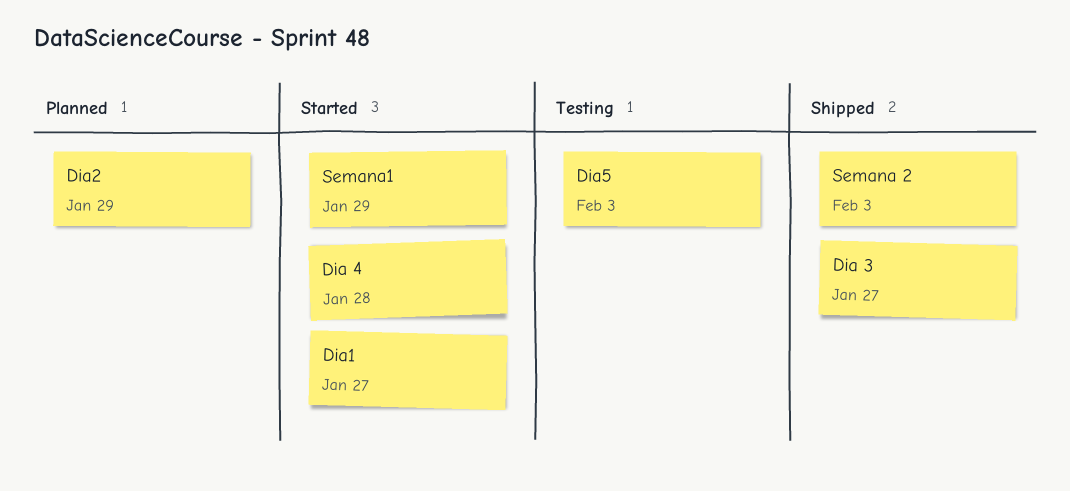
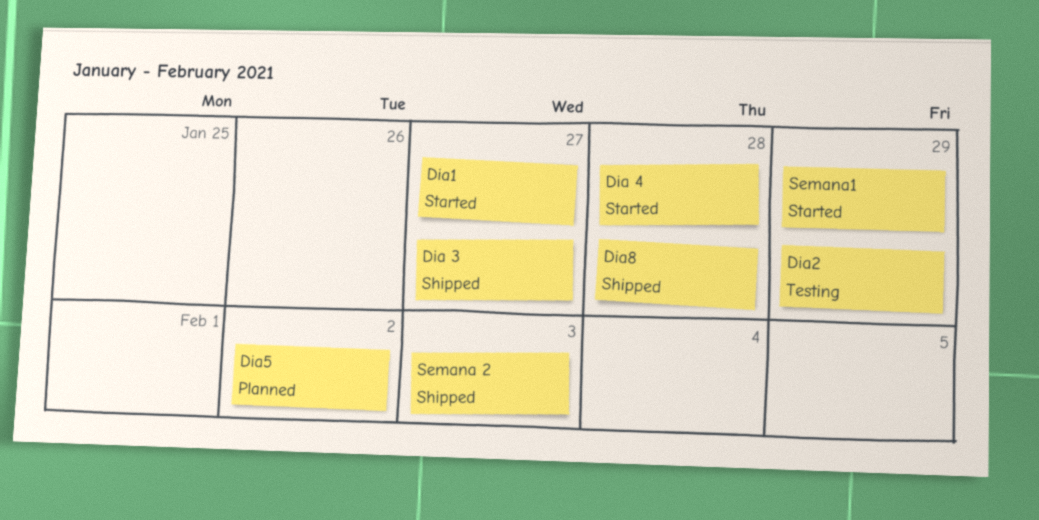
Dia2, status: Planned -> Testing
Dia5, status: Testing -> Planned
Dia5, due: Feb 3 -> Feb 2
Dia8: none -> present

